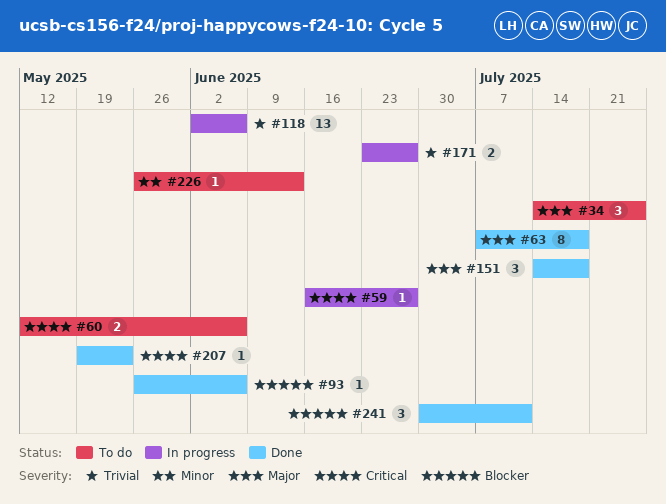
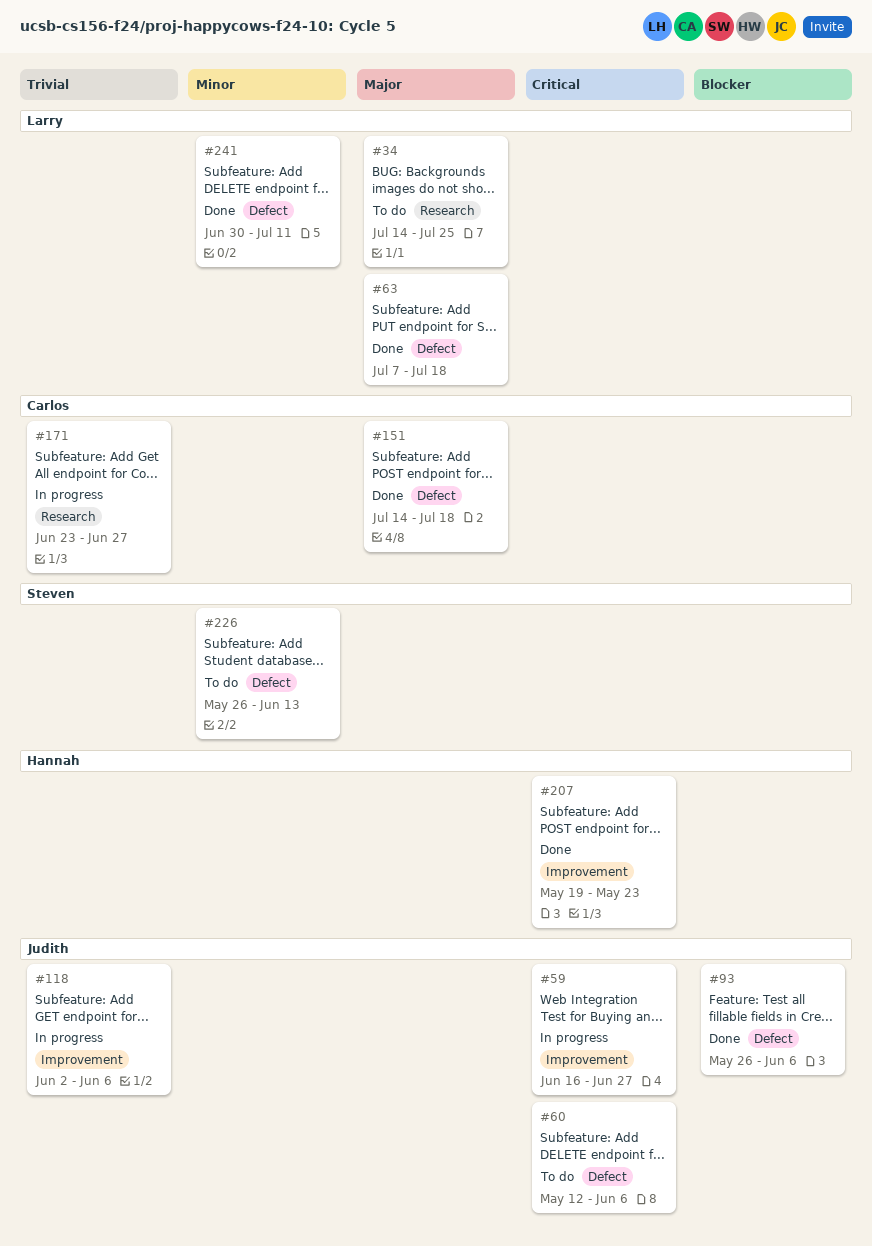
#241, priority: Blocker -> Minor

